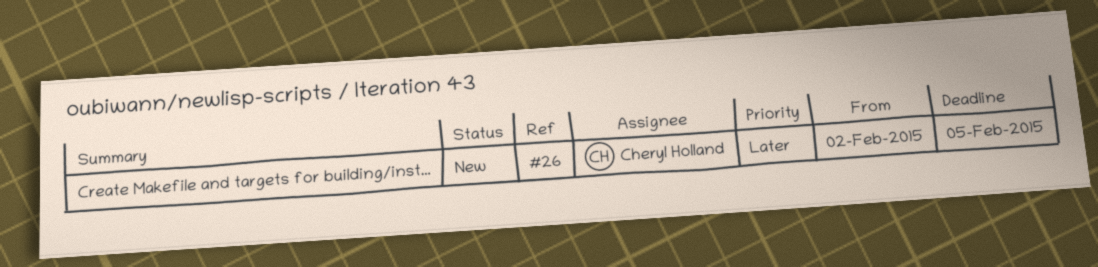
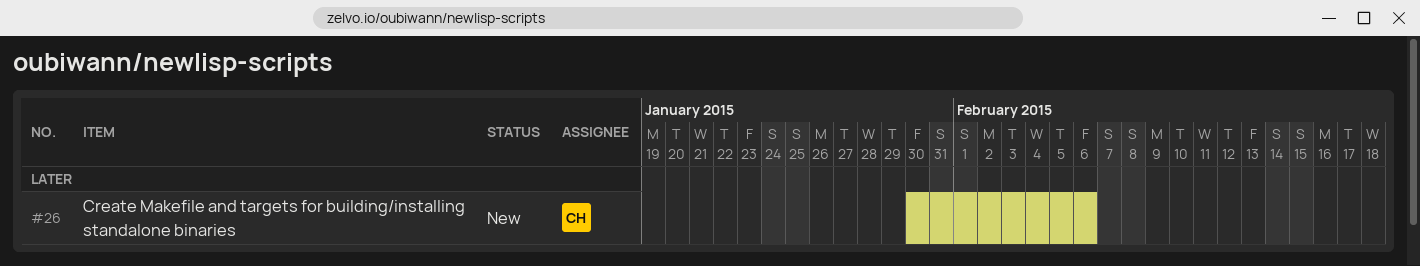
#26, start: Feb 2 -> Jan 30
#26, due: Feb 5 -> Feb 6

